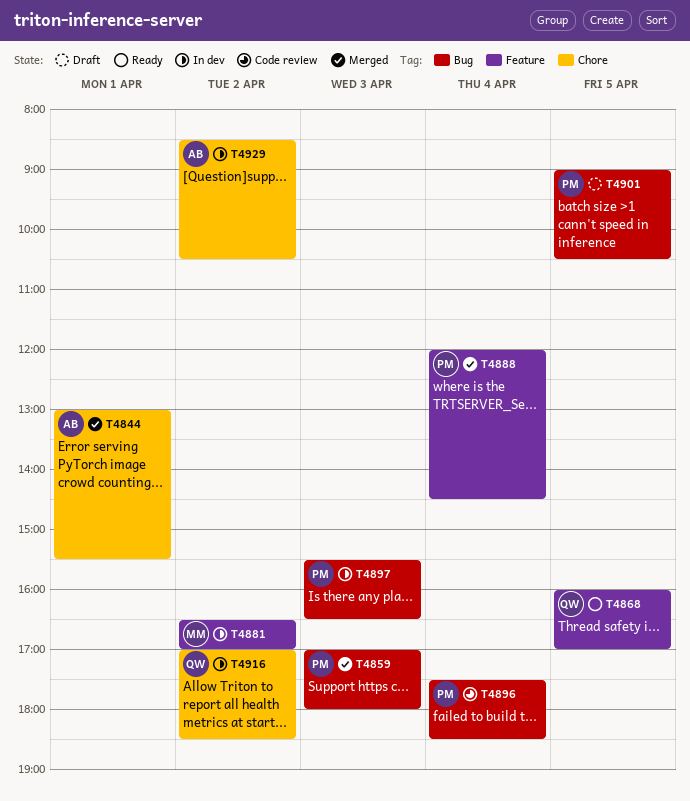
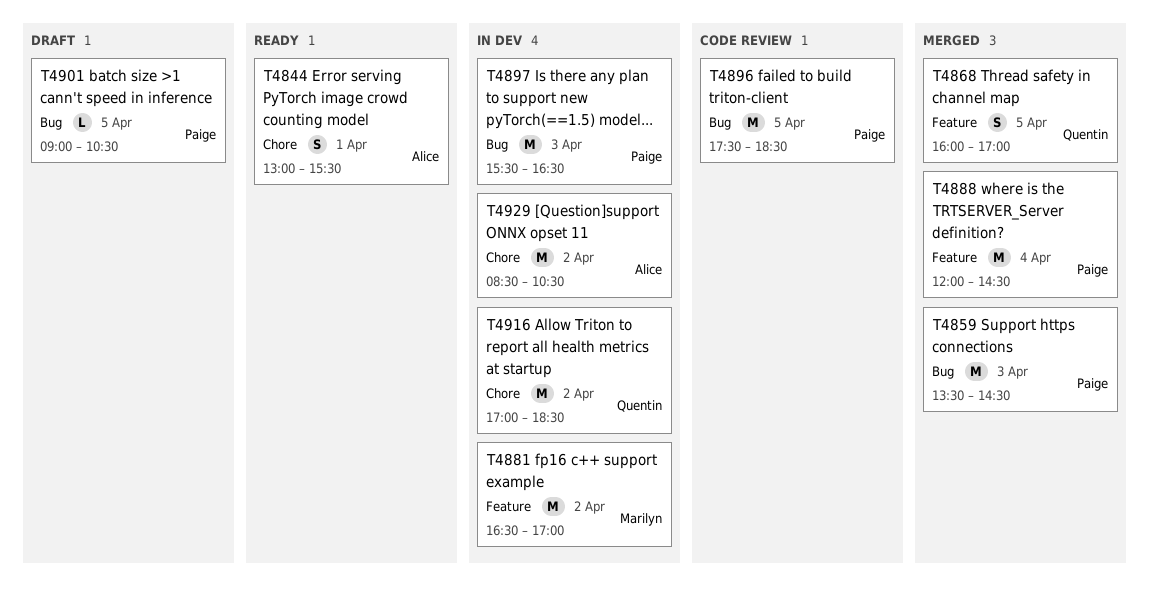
T4844, status: Merged -> Ready
T4859, begins: 17:00 -> 13:30
T4859, ends: 18:00 -> 14:30
T4868, status: Ready -> Merged
T4896, day: Apr 4 -> Apr 5

